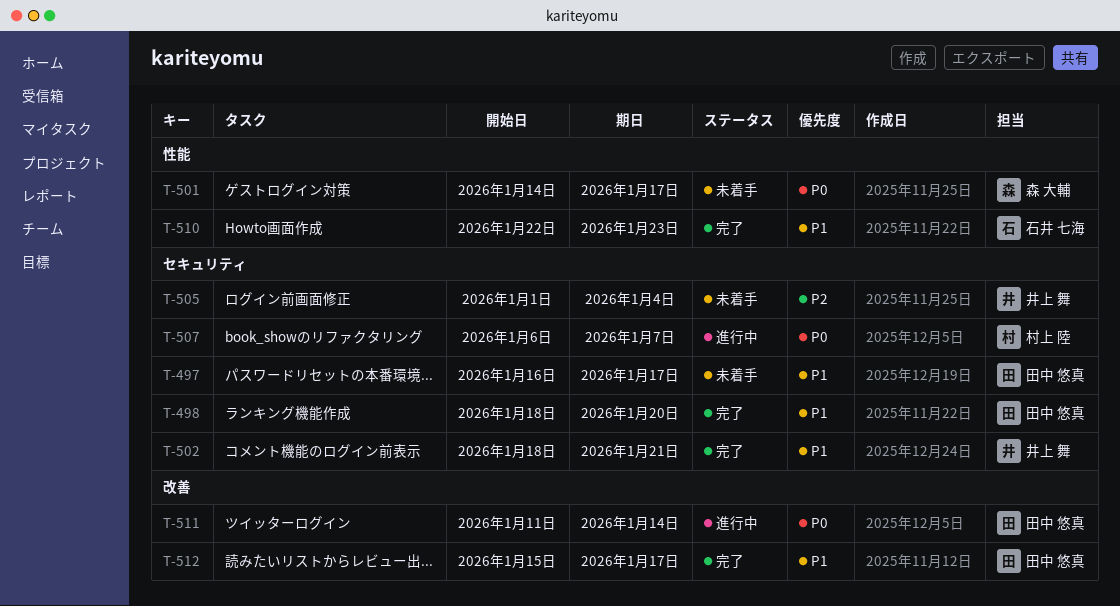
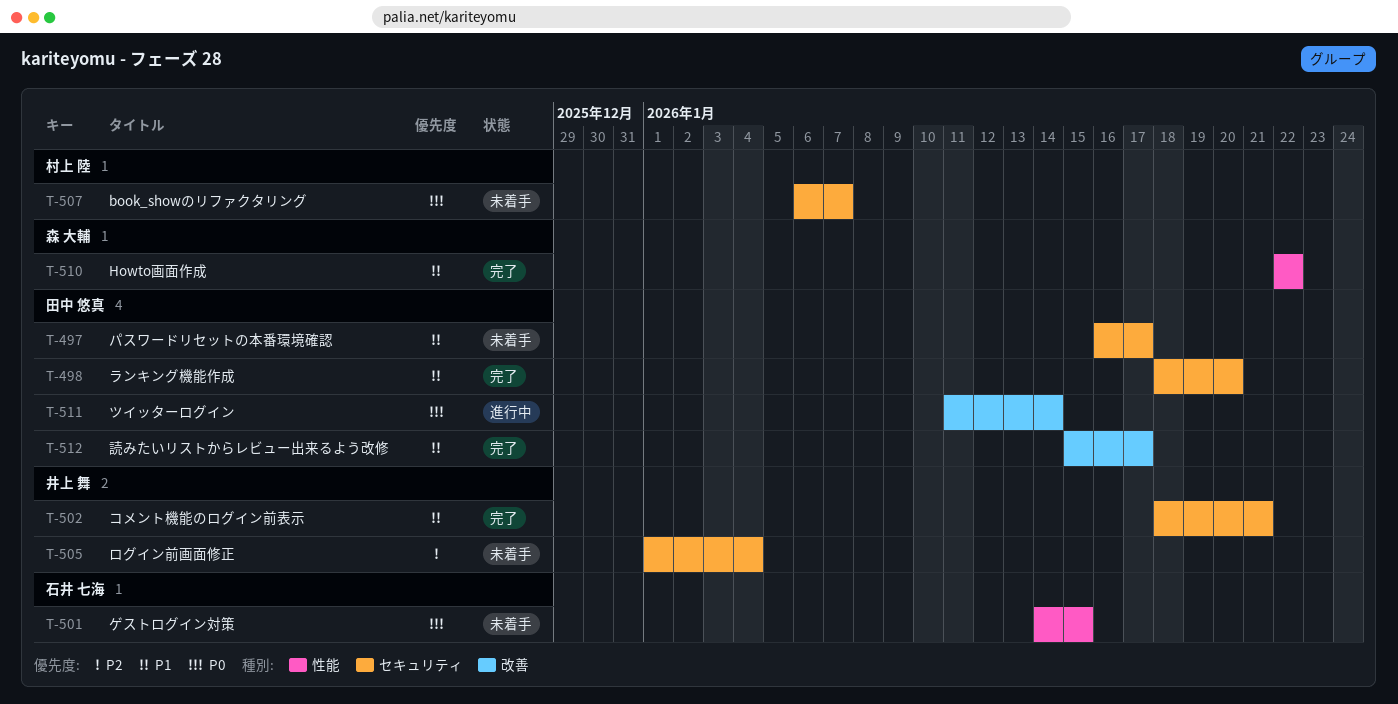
T-501, owner: 森 大輔 -> 石井 七海
T-501, due: Jan 17 -> Jan 15
T-507, status: 進行中 -> 未着手
T-510, owner: 石井 七海 -> 森 大輔
T-510, due: Jan 23 -> Jan 22

